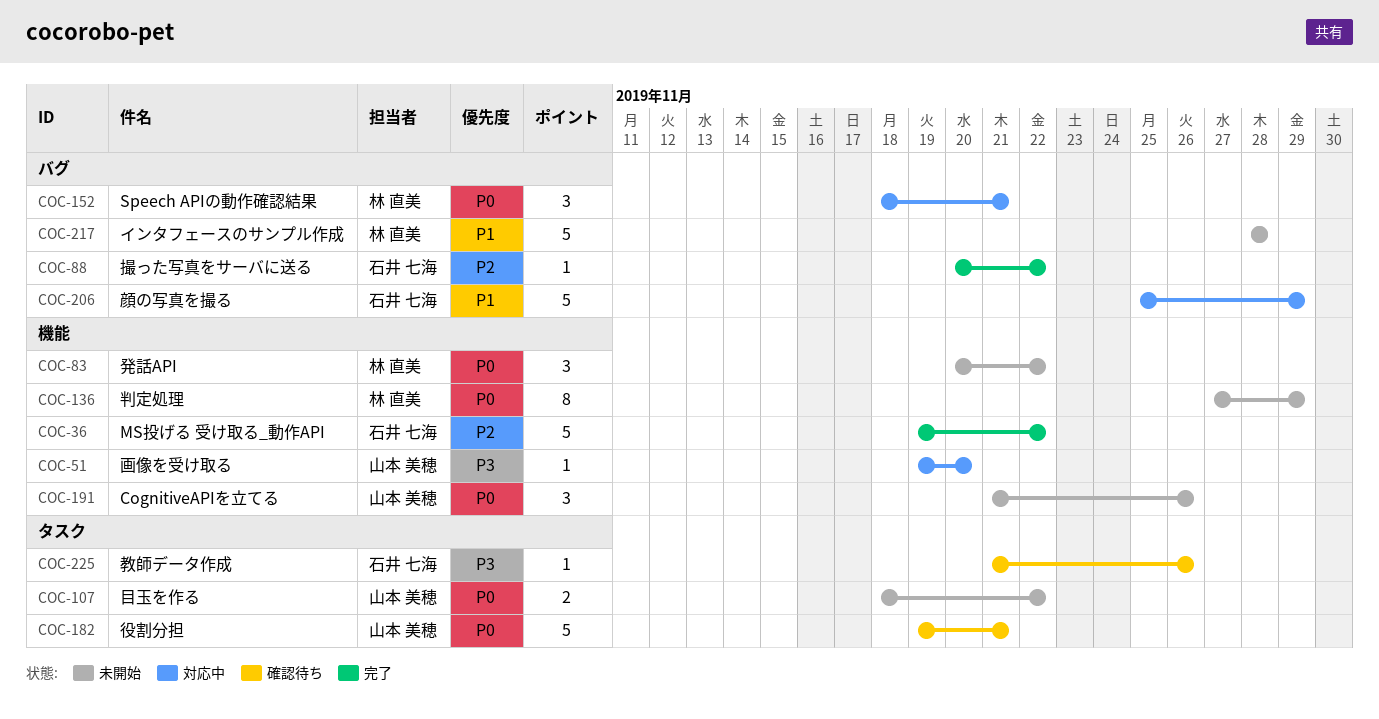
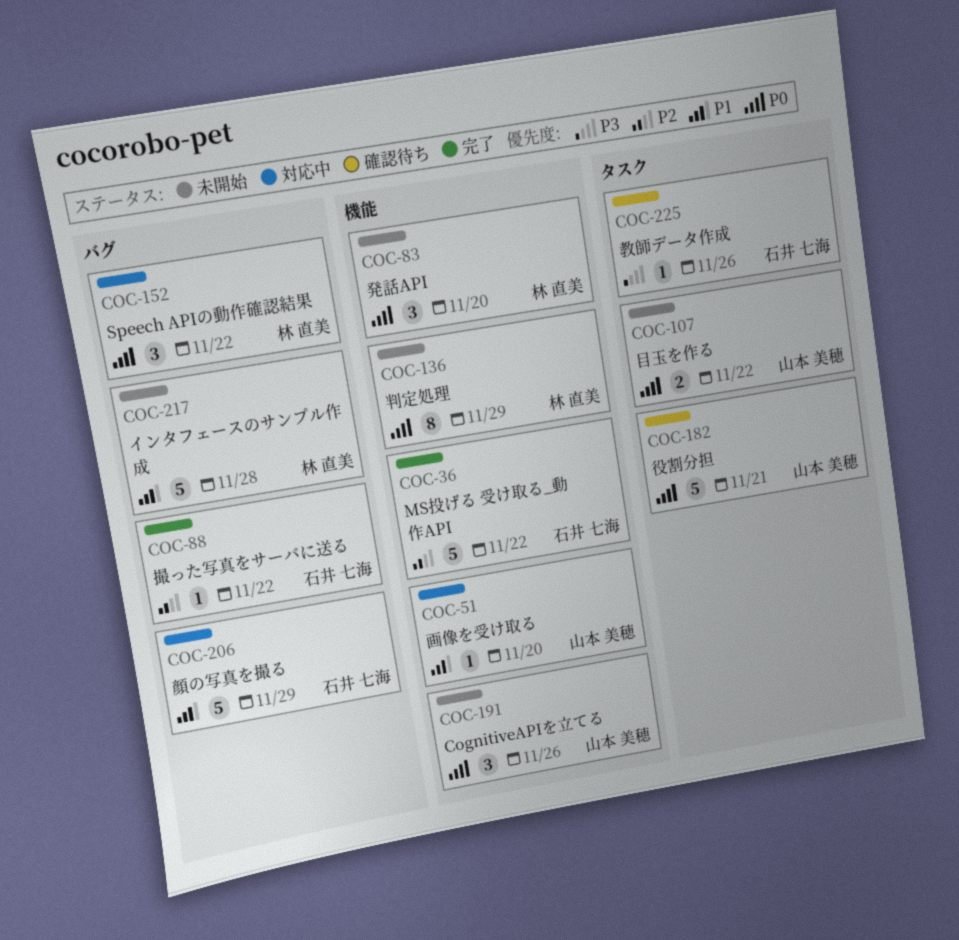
COC-51, priority: P3 -> P1
COC-83, due: Nov 22 -> Nov 20
COC-152, due: Nov 21 -> Nov 22

